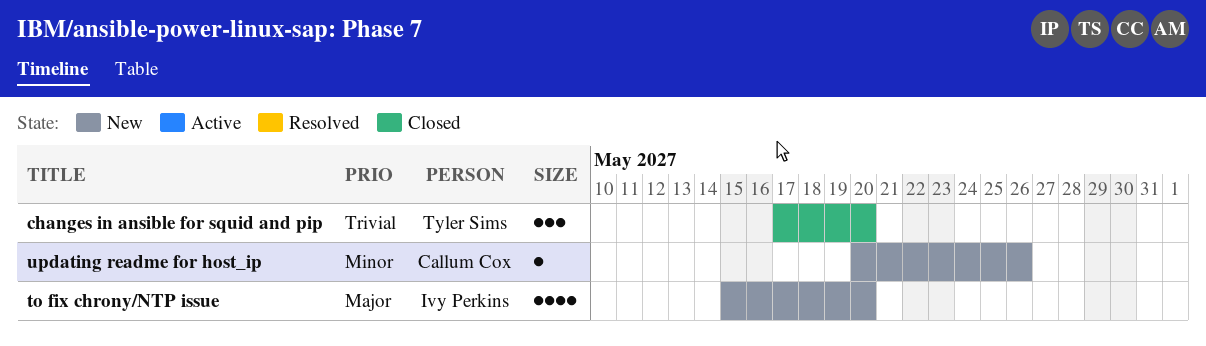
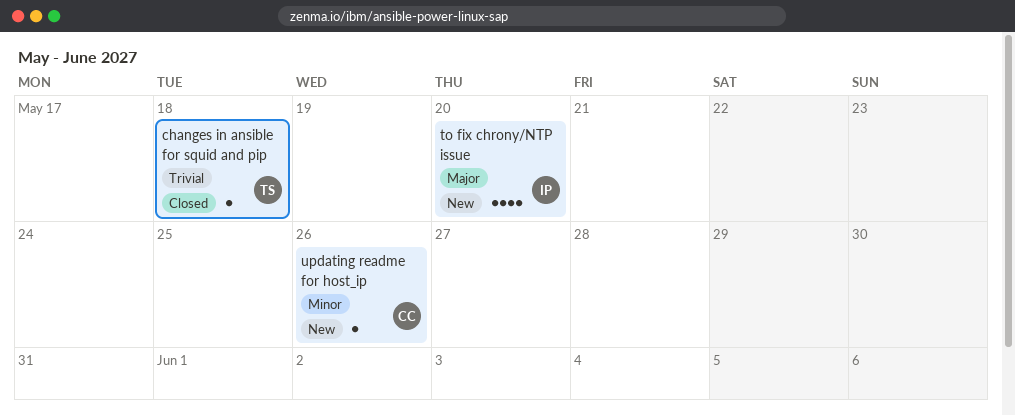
changes in ansible for squid and pip, estimate: 3 -> 1
changes in ansible for squid and pip, due: May 20 -> May 18

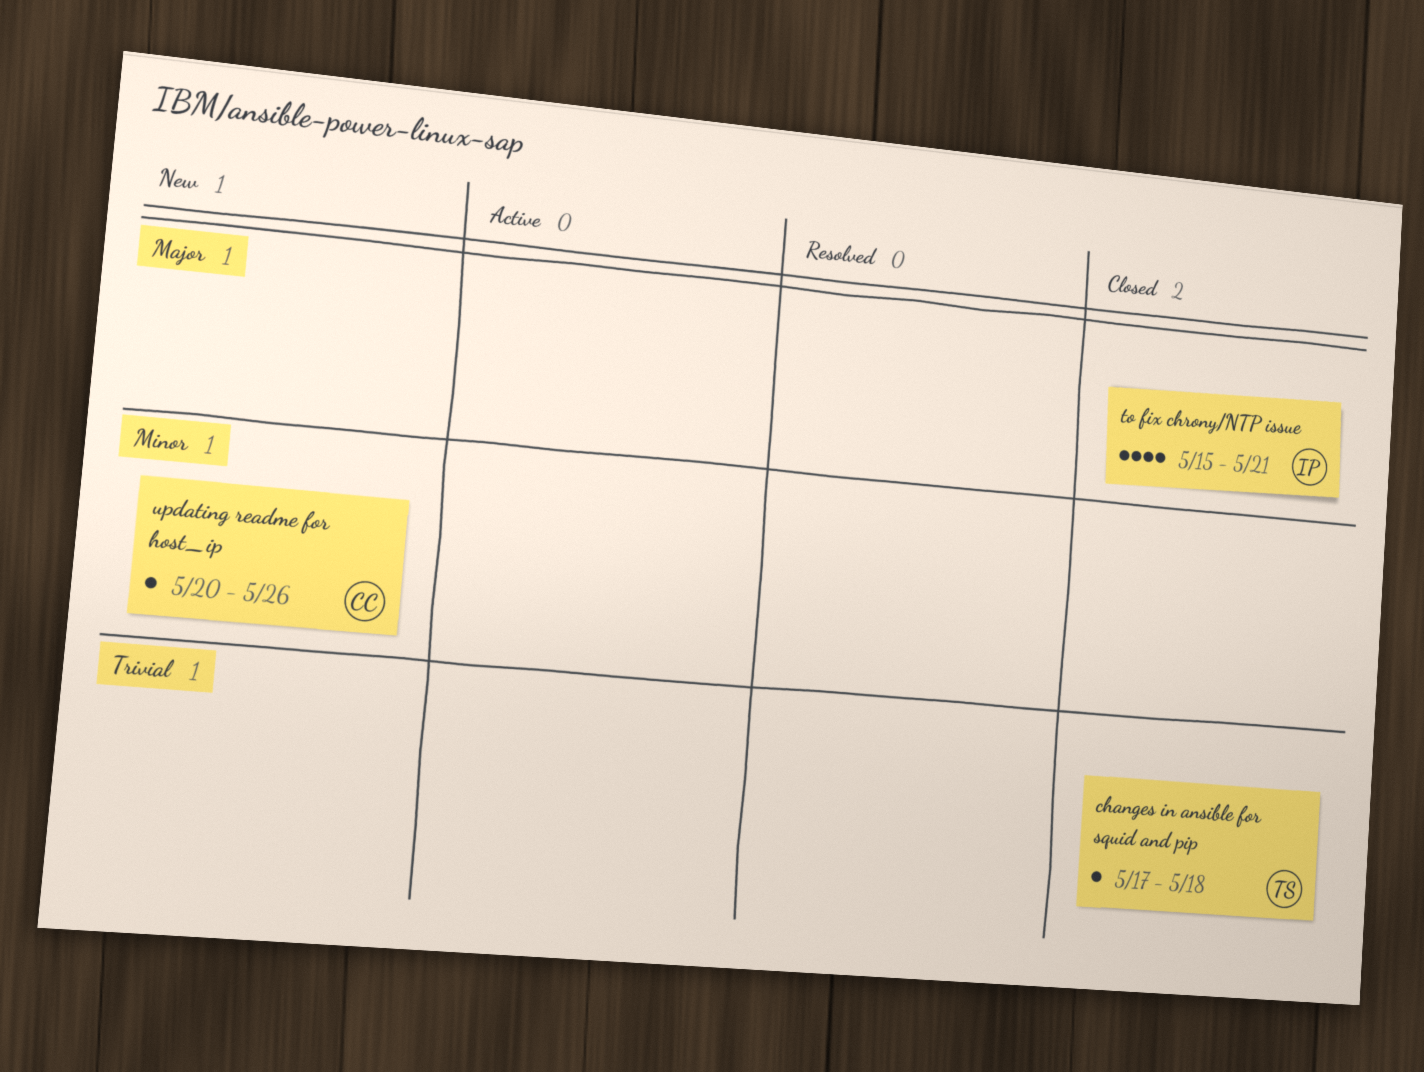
to fix chrony/NTP issue, status: New -> Closed
to fix chrony/NTP issue, due: May 20 -> May 21

